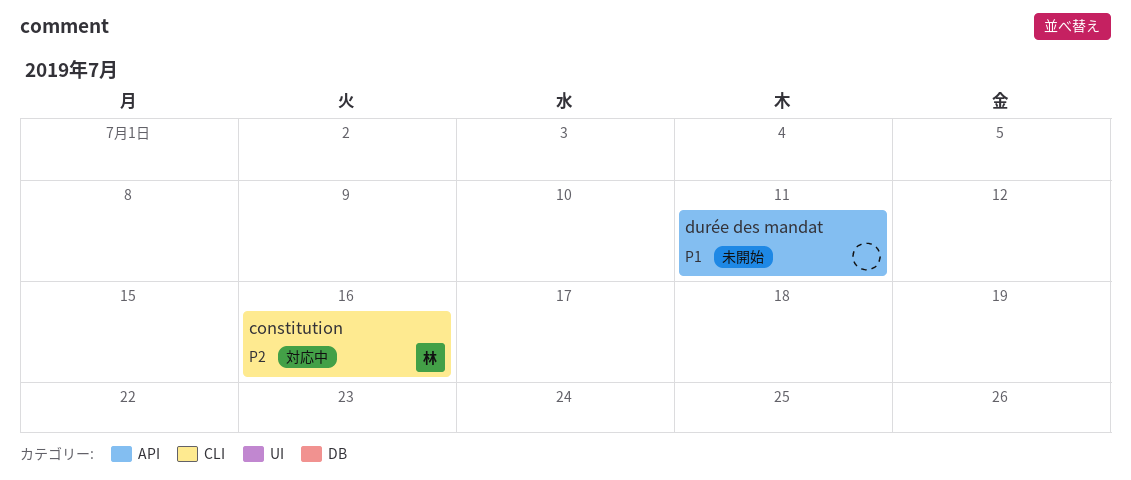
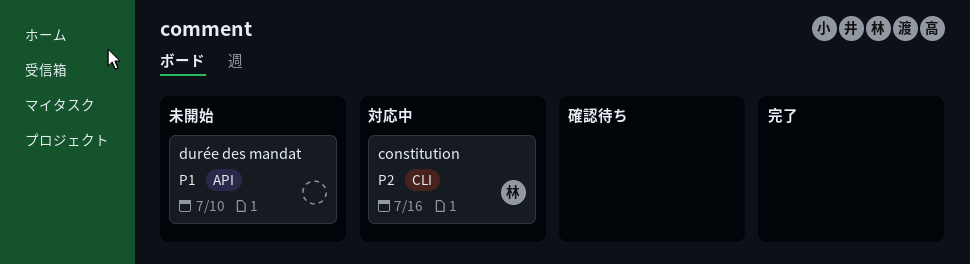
durée des mandat, due: Jul 11 -> Jul 10

